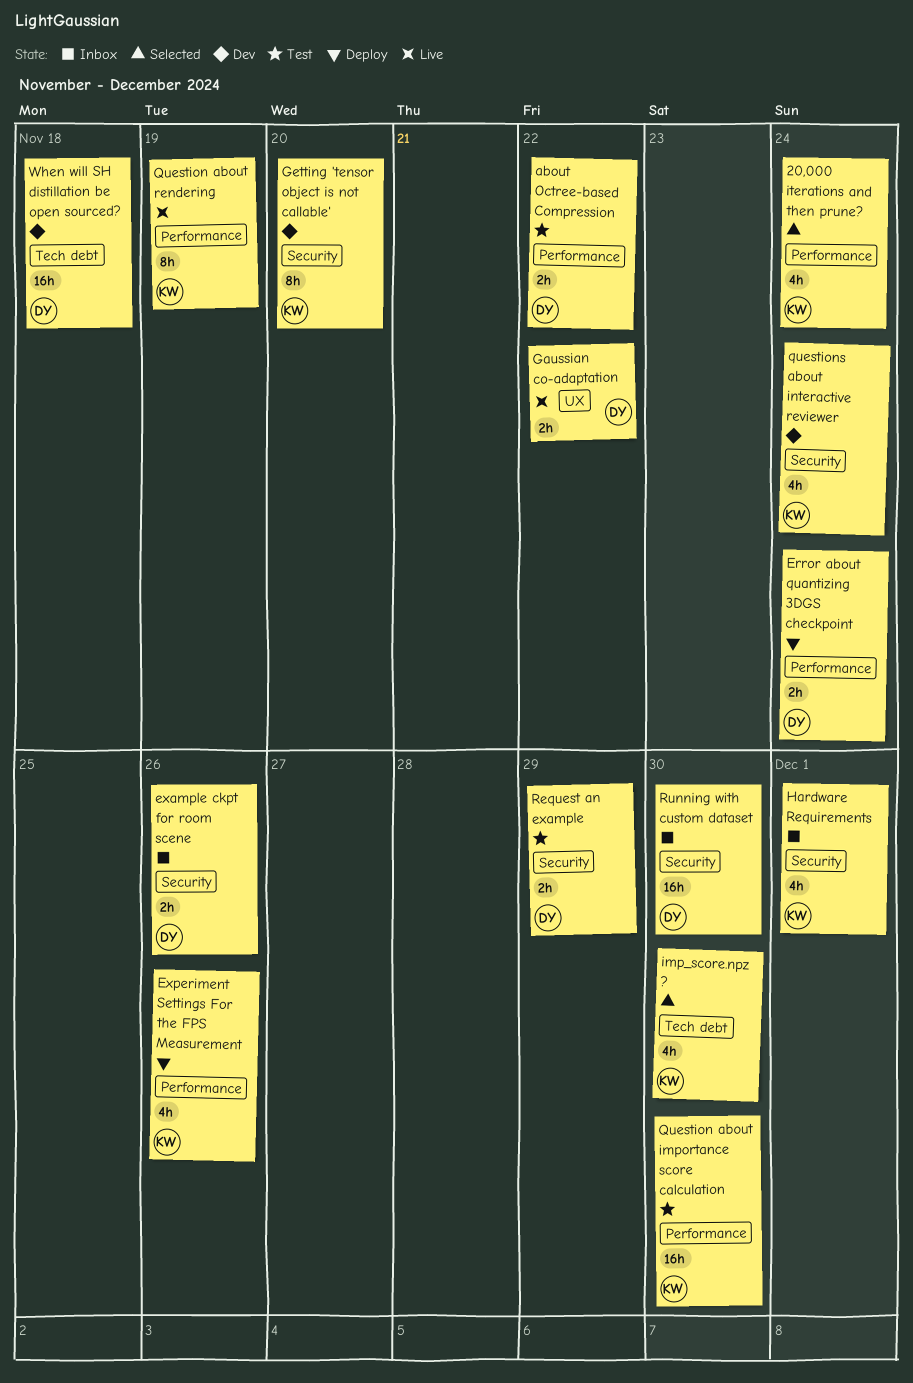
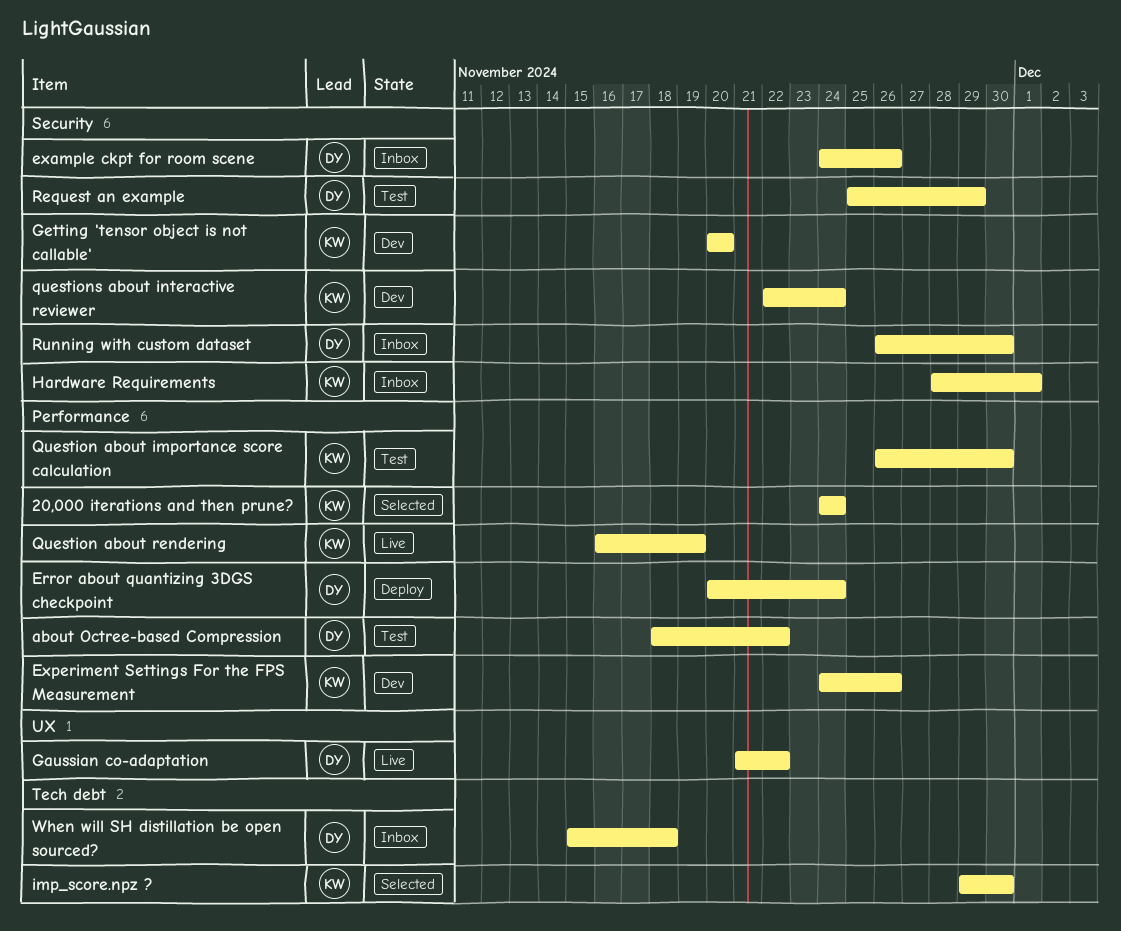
Experiment Settings For the FPS Measurement, status: Deploy -> Dev
When will SH distillation be open sourced?, status: Dev -> Inbox

